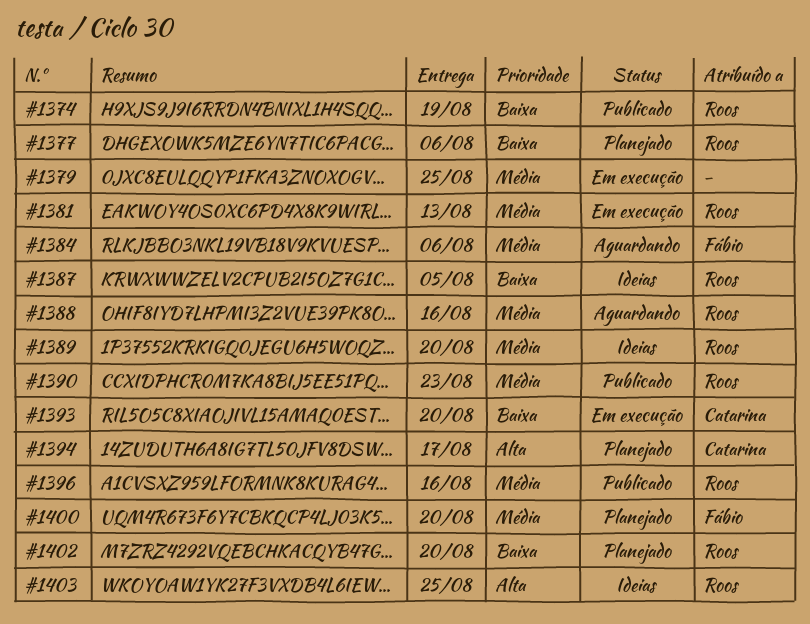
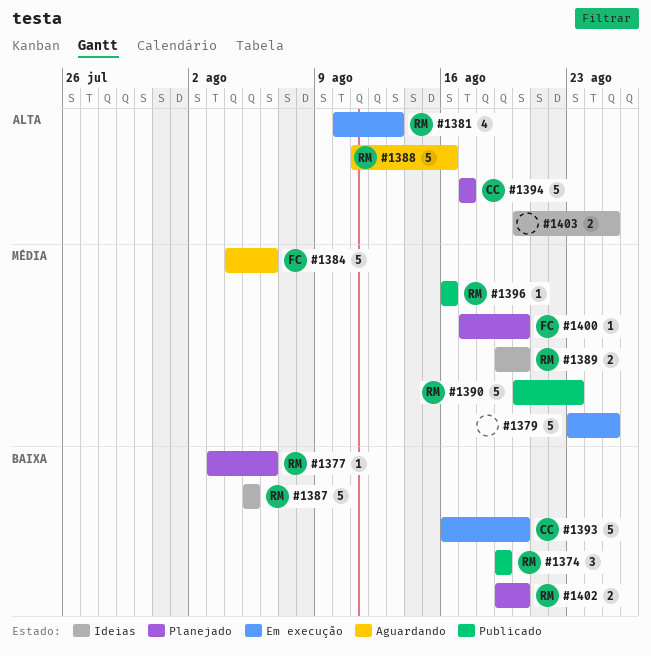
#1381, priority: Média -> Alta
#1388, priority: Média -> Alta
#1403, owner: Roos -> none

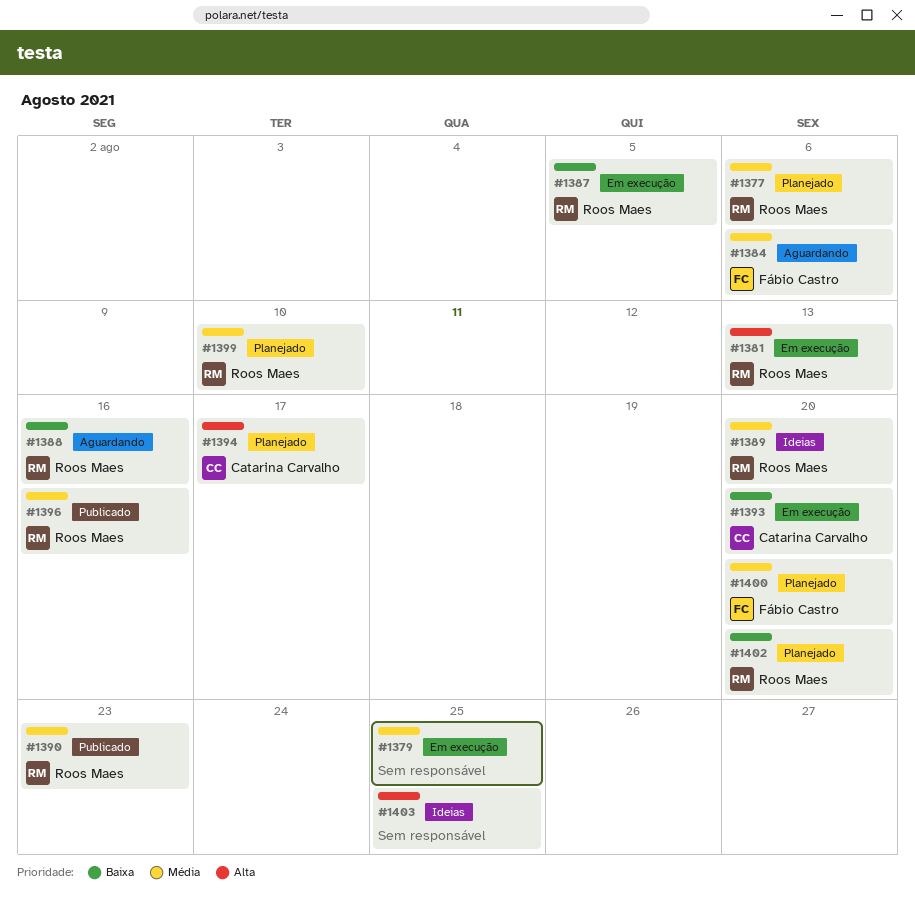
#1374: present -> none
#1377, priority: Baixa -> Média
#1387, status: Ideias -> Em execução
#1388, priority: Alta -> Baixa
#1399: none -> present

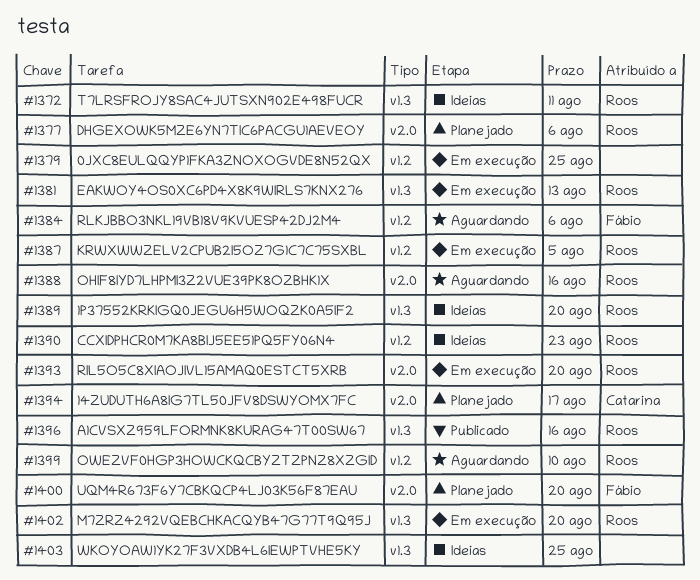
#1372: none -> present
#1390, status: Publicado -> Ideias
#1393, owner: Catarina Carvalho -> Roos Maes
#1399, status: Planejado -> Aguardando
#1402, status: Planejado -> Em execução

